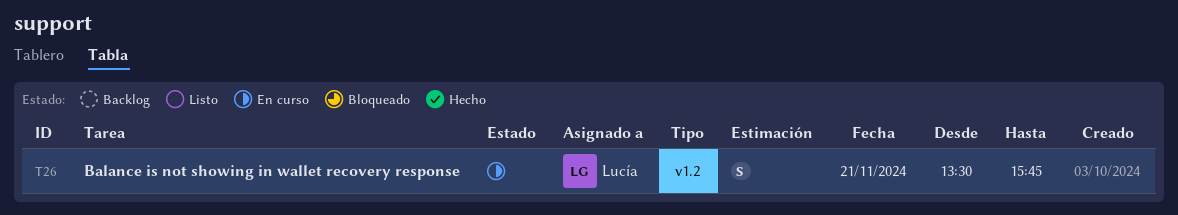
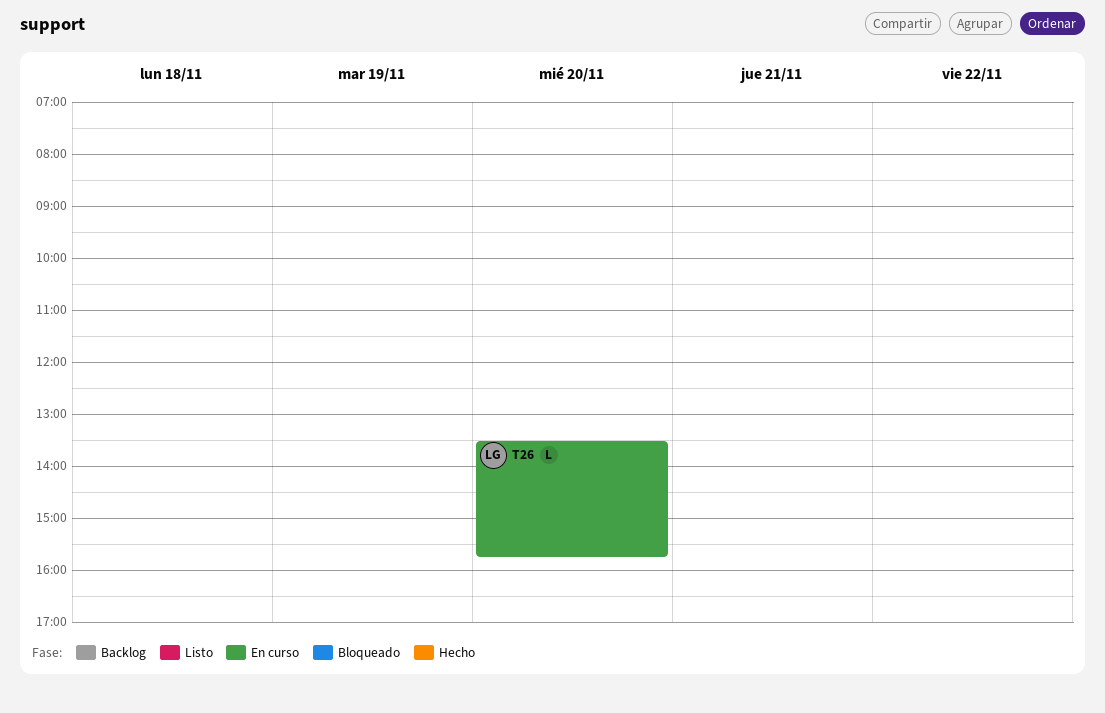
T26, estimate: S -> L
T26, day: Nov 21 -> Nov 20

